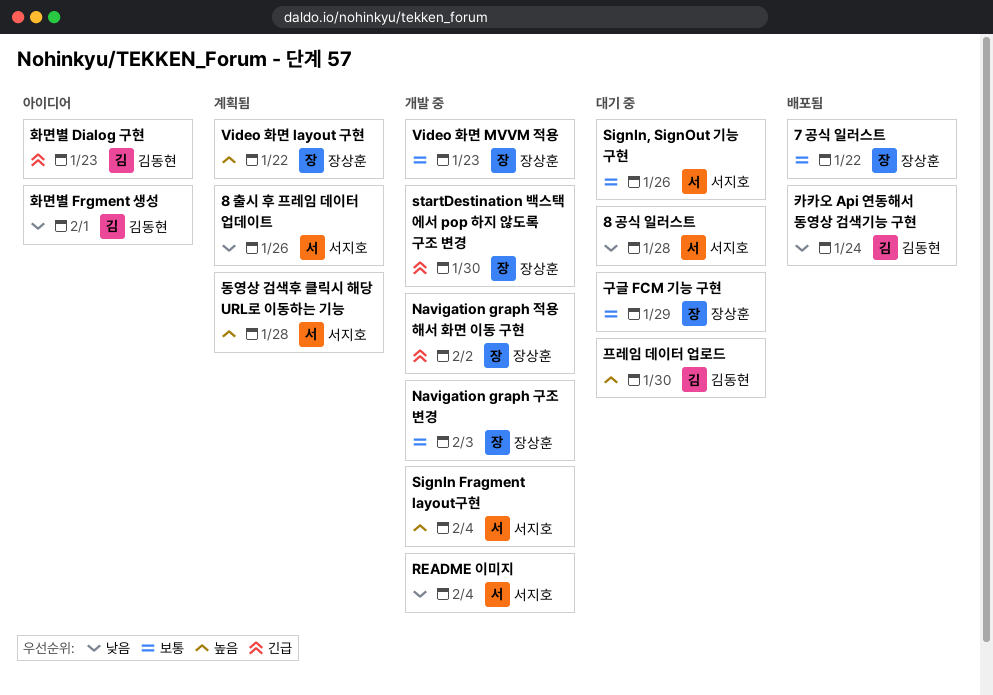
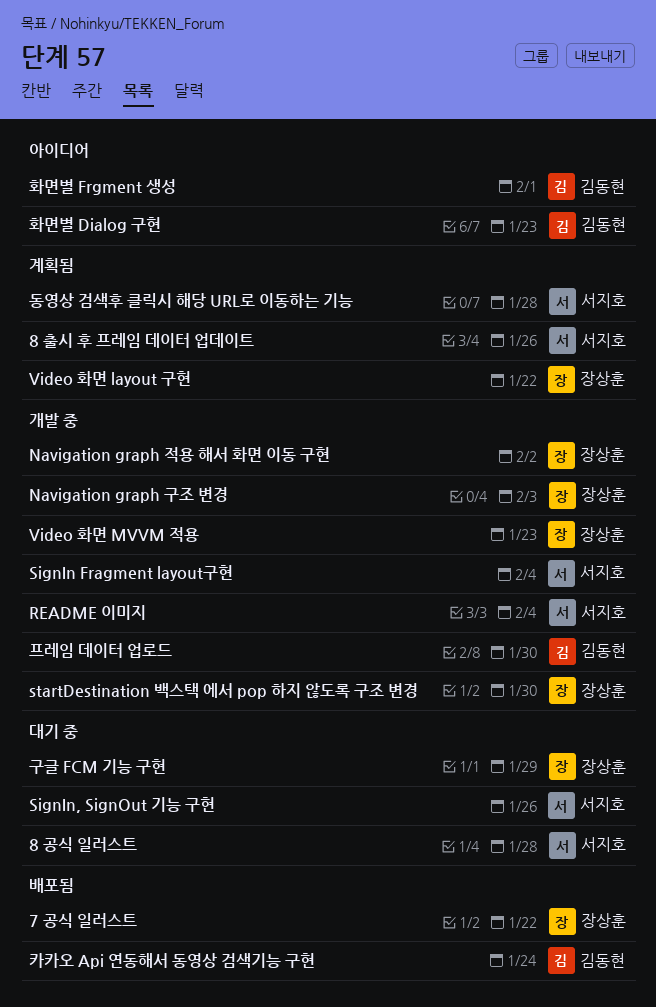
프레임 데이터 업로드, status: 대기 중 -> 개발 중

